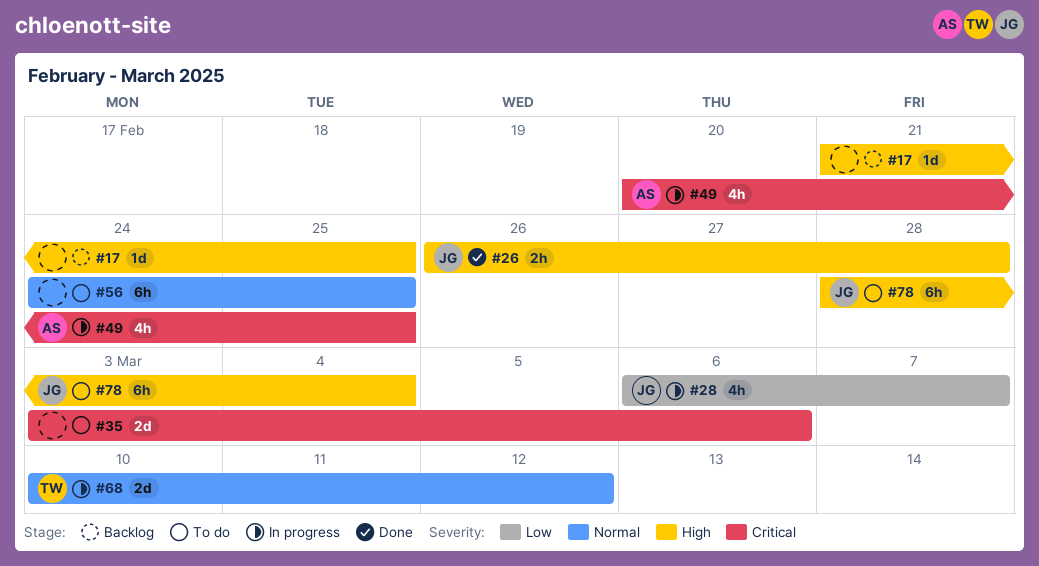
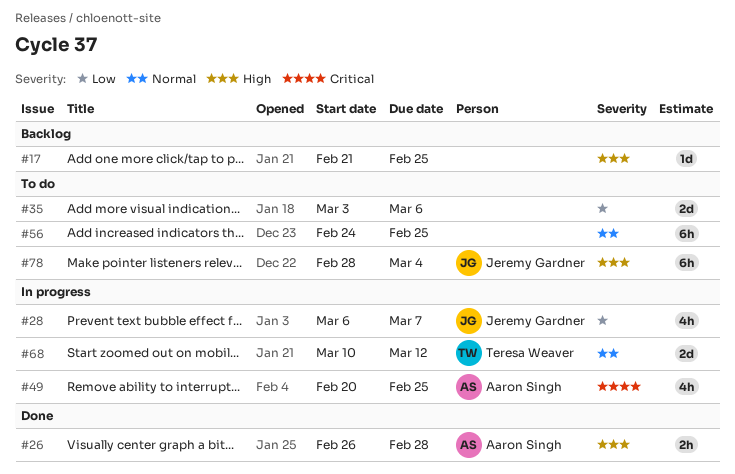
#26, owner: Jeremy Gardner -> Aaron Singh
#35, priority: Critical -> Low

